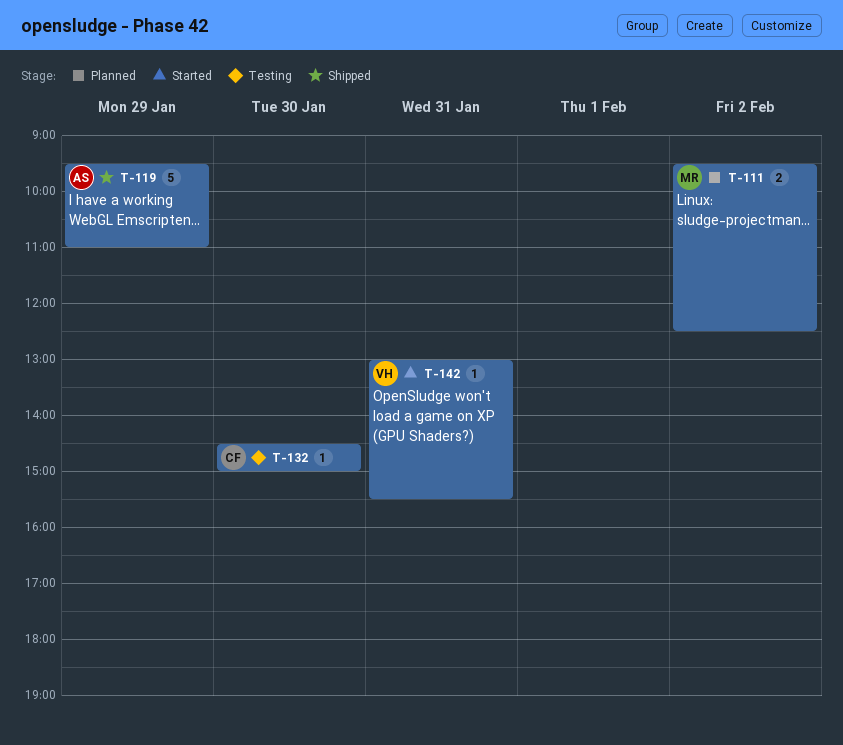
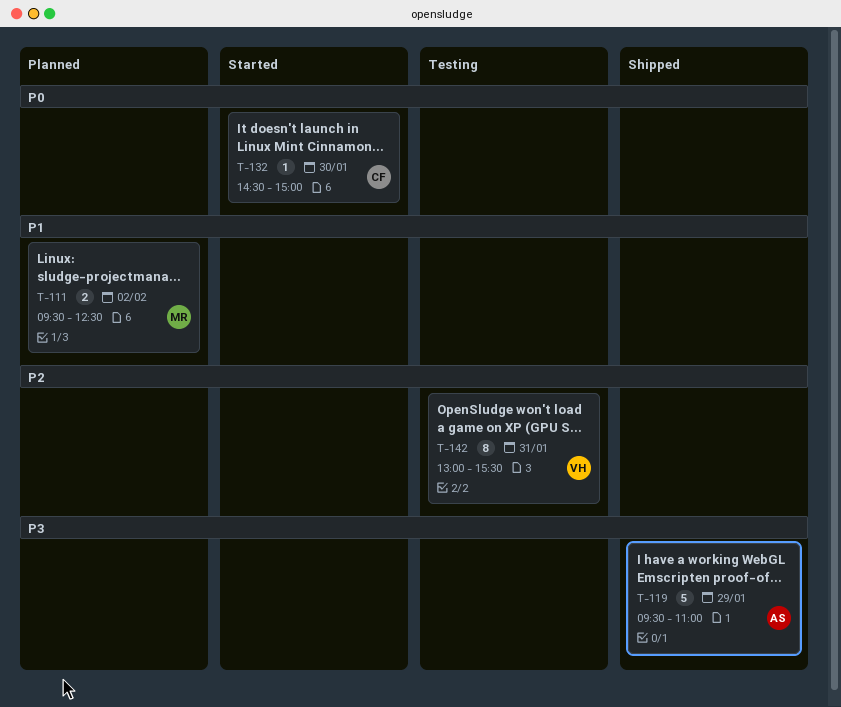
T-132, status: Testing -> Started
T-142, status: Started -> Testing
T-142, estimate: 1 -> 8

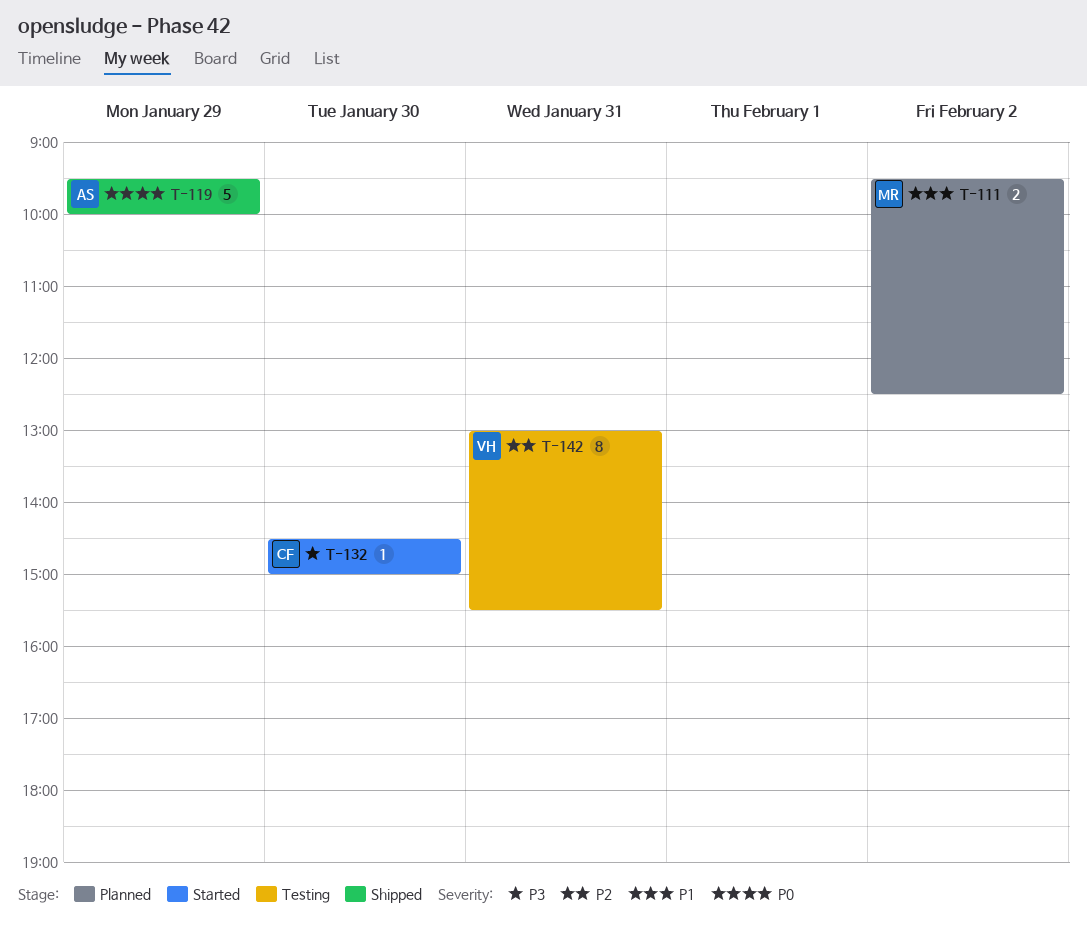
T-119, priority: P3 -> P0
T-119, ends: 11:00 -> 10:00
T-132, priority: P0 -> P3

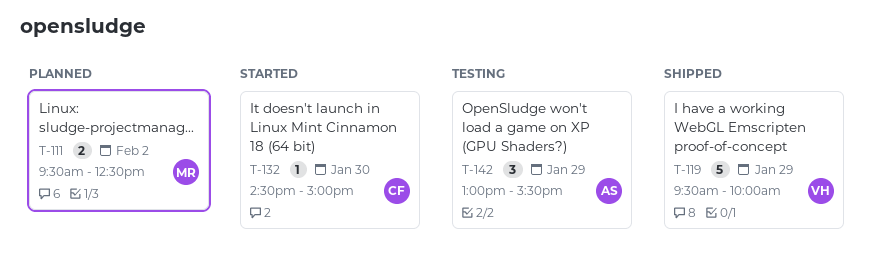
T-119, owner: AS -> VH
T-142, owner: VH -> AS
T-142, estimate: 8 -> 3
T-142, day: Jan 31 -> Jan 29

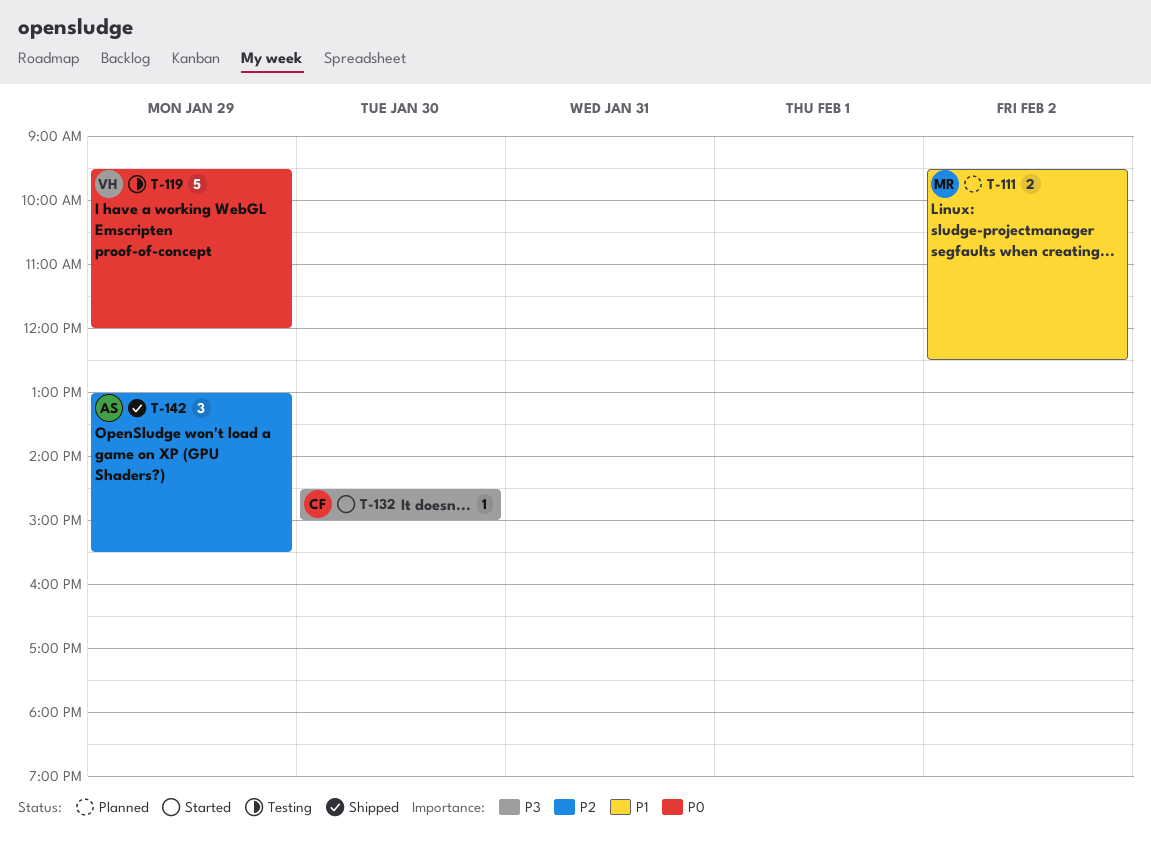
T-119, status: Shipped -> Testing
T-119, ends: 10:00 -> 12:00
T-142, status: Testing -> Shipped

